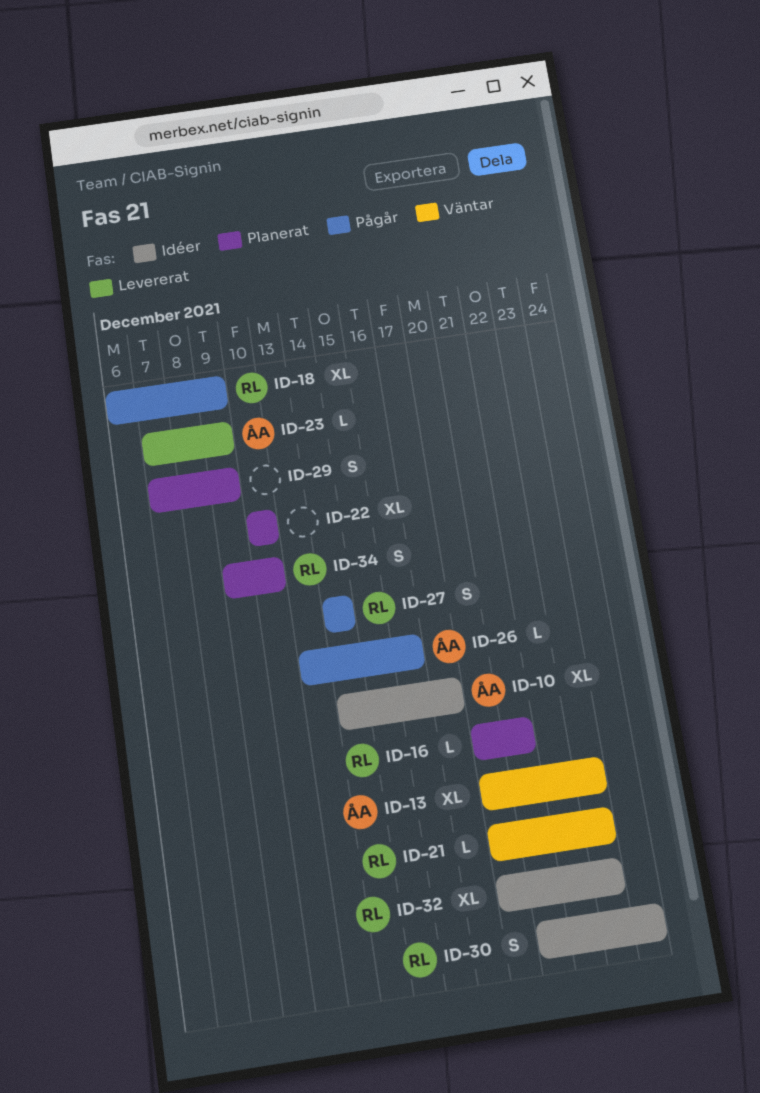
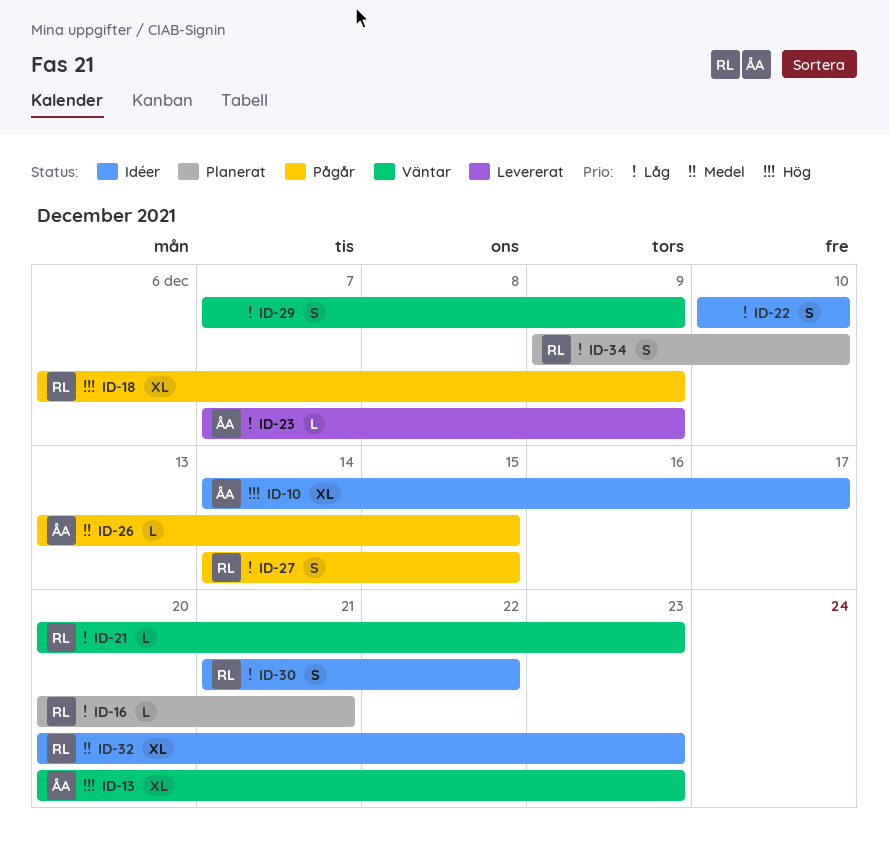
ID-22, status: Planerat -> Idéer
ID-22, estimate: XL -> S
ID-26, due: Dec 16 -> Dec 15
ID-27, due: Dec 14 -> Dec 15
ID-29, status: Planerat -> Väntar
ID-30, due: Dec 24 -> Dec 22

